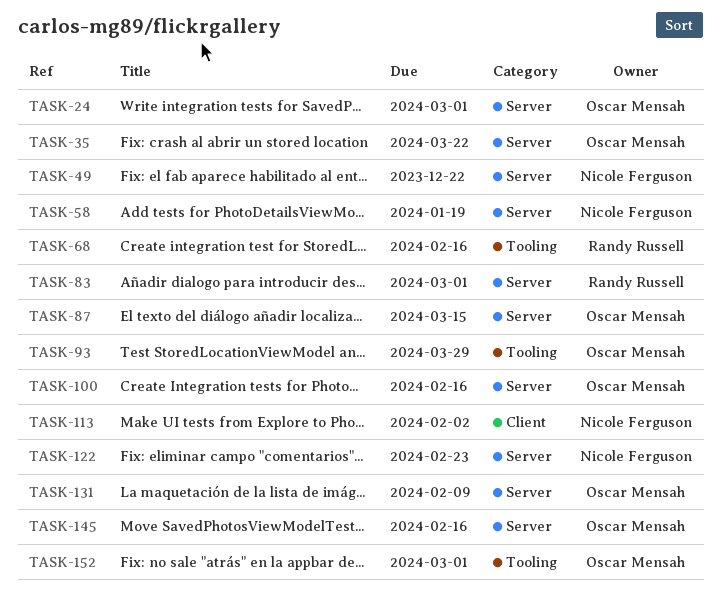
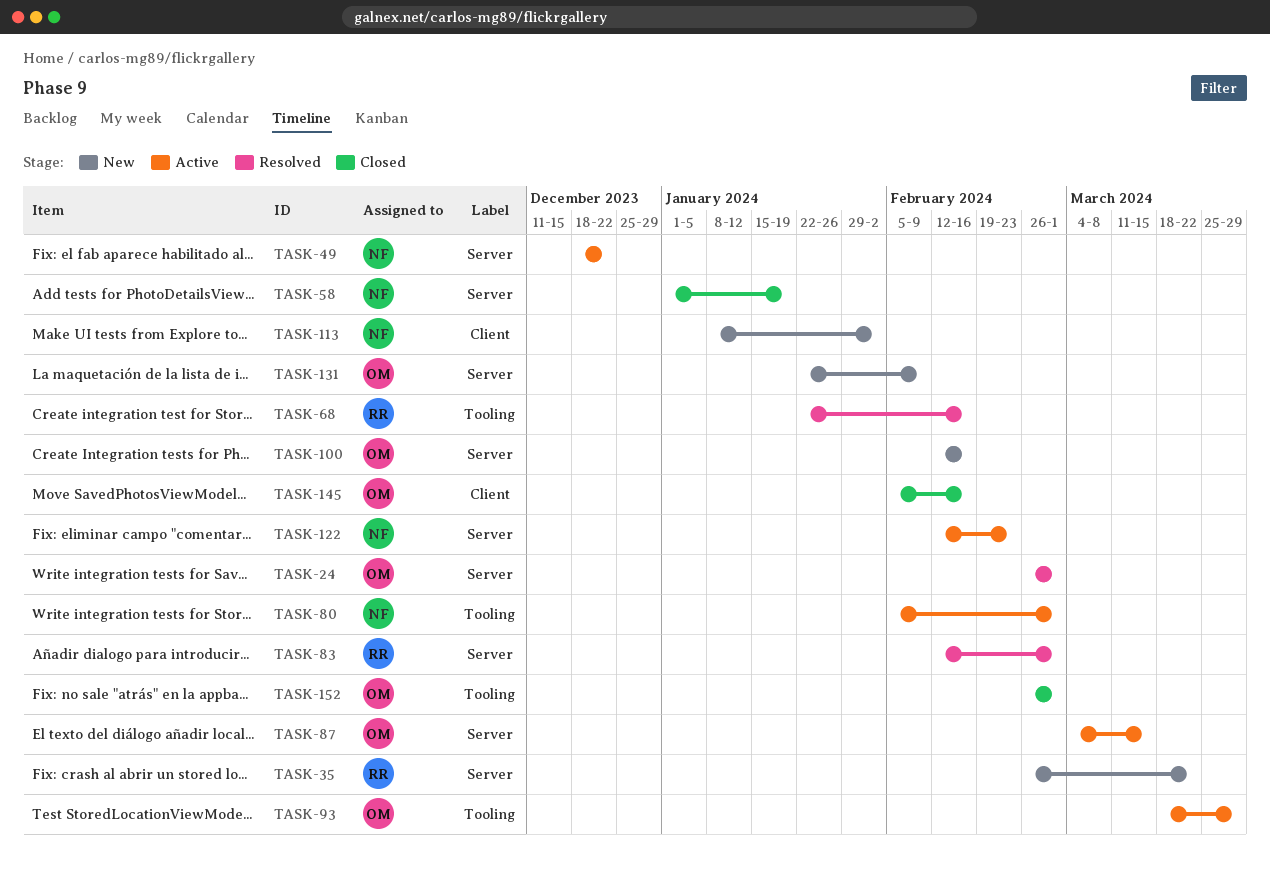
TASK-35, owner: Oscar Mensah -> Randy Russell
TASK-80: none -> present
TASK-145, label: Server -> Client

